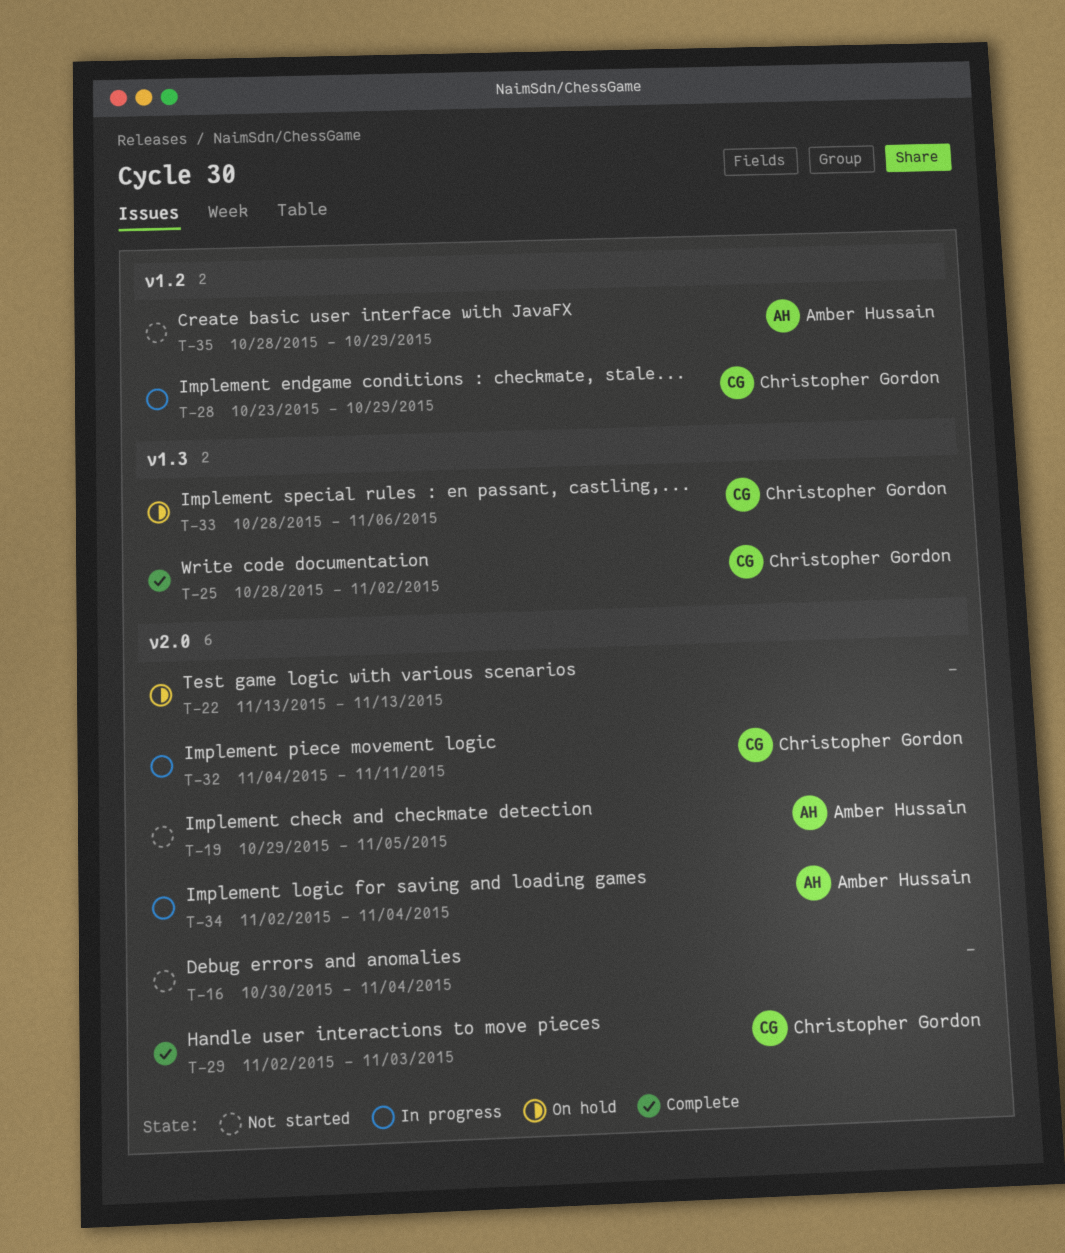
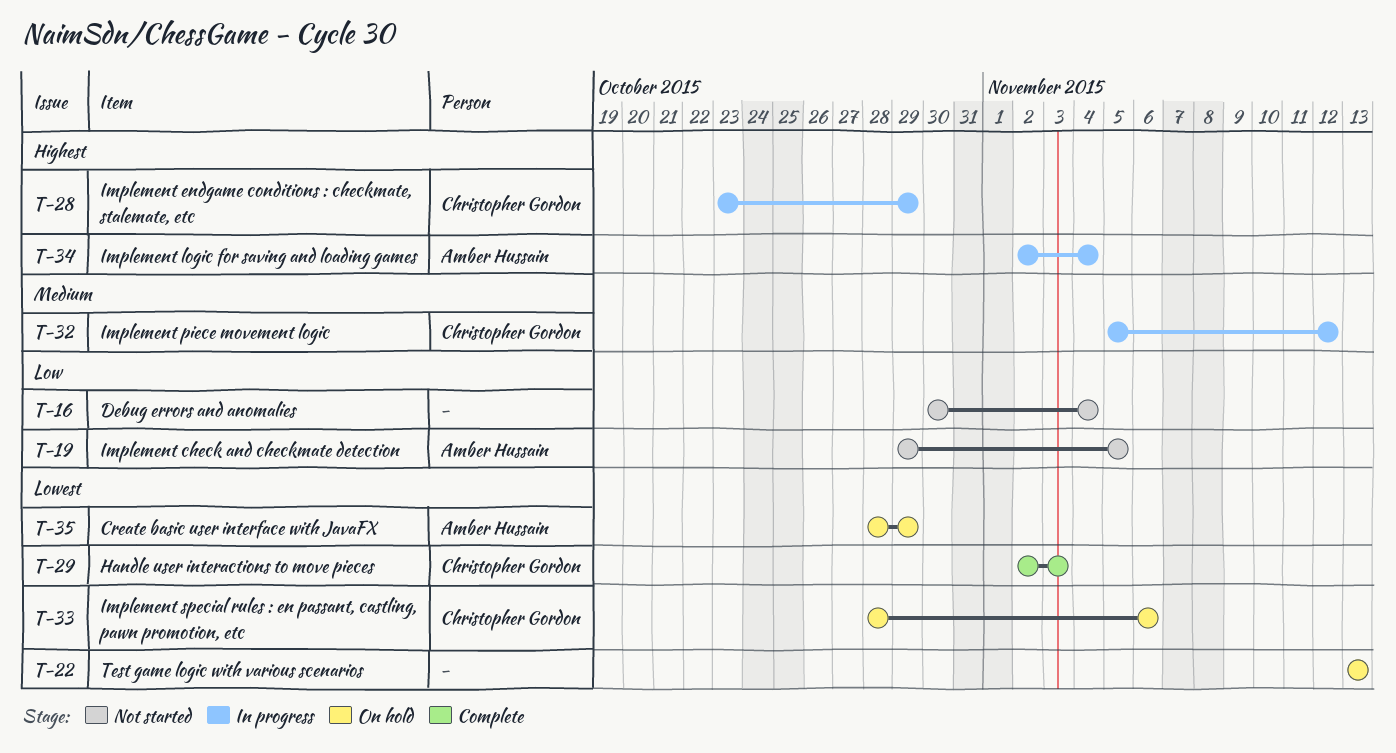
T-25: present -> none
T-32, start: Nov 4 -> Nov 5
T-32, due: Nov 11 -> Nov 12
T-35, status: Not started -> On hold

